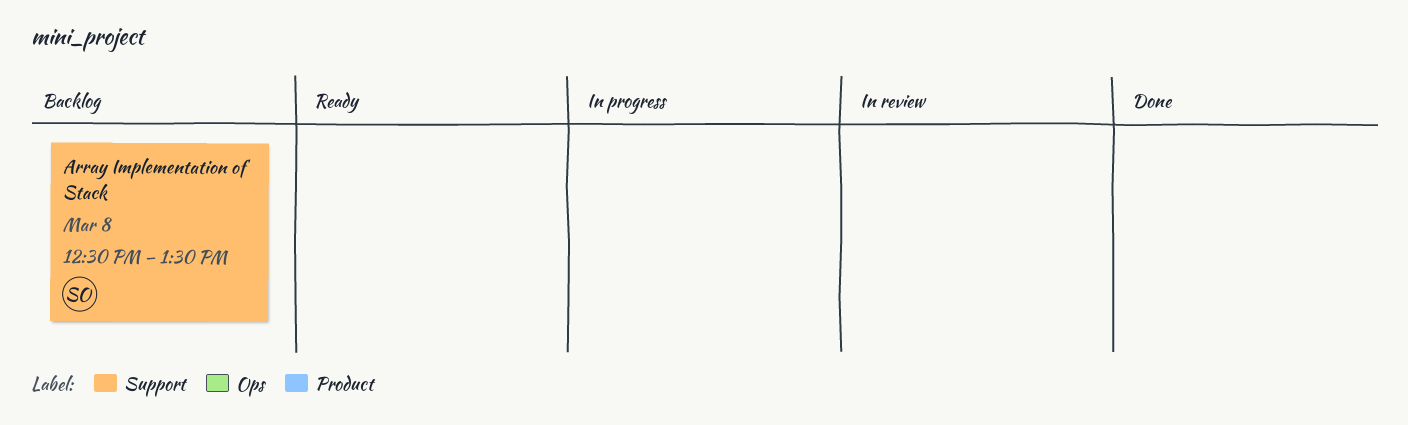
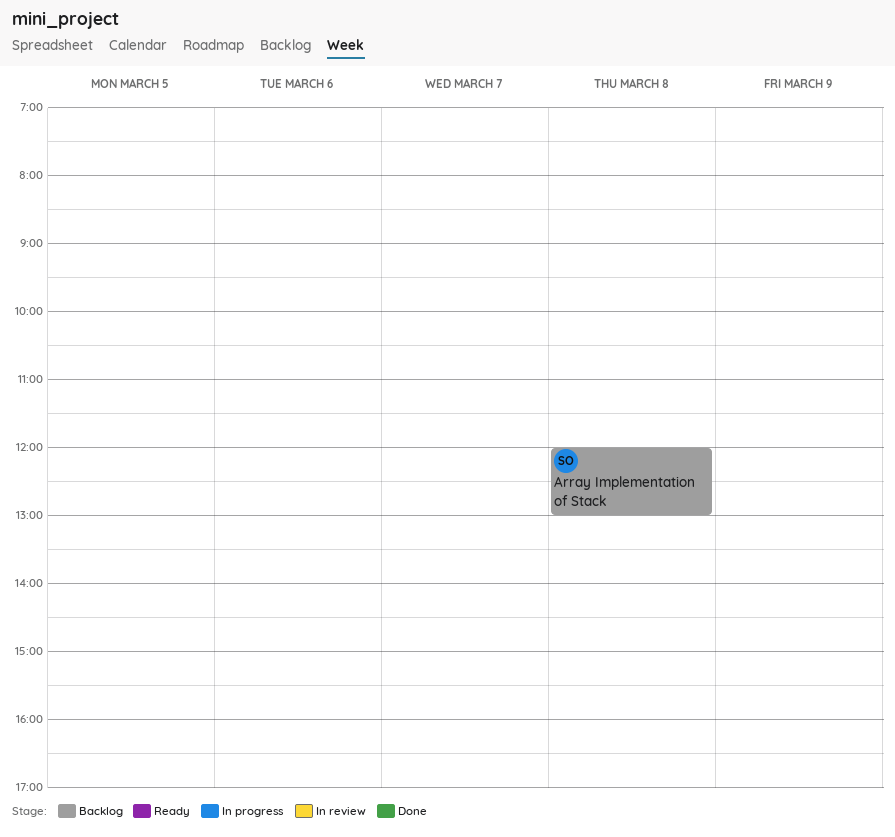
Array Implementation of Stack, begins: 12:30 -> 12:00
Array Implementation of Stack, ends: 13:30 -> 13:00

